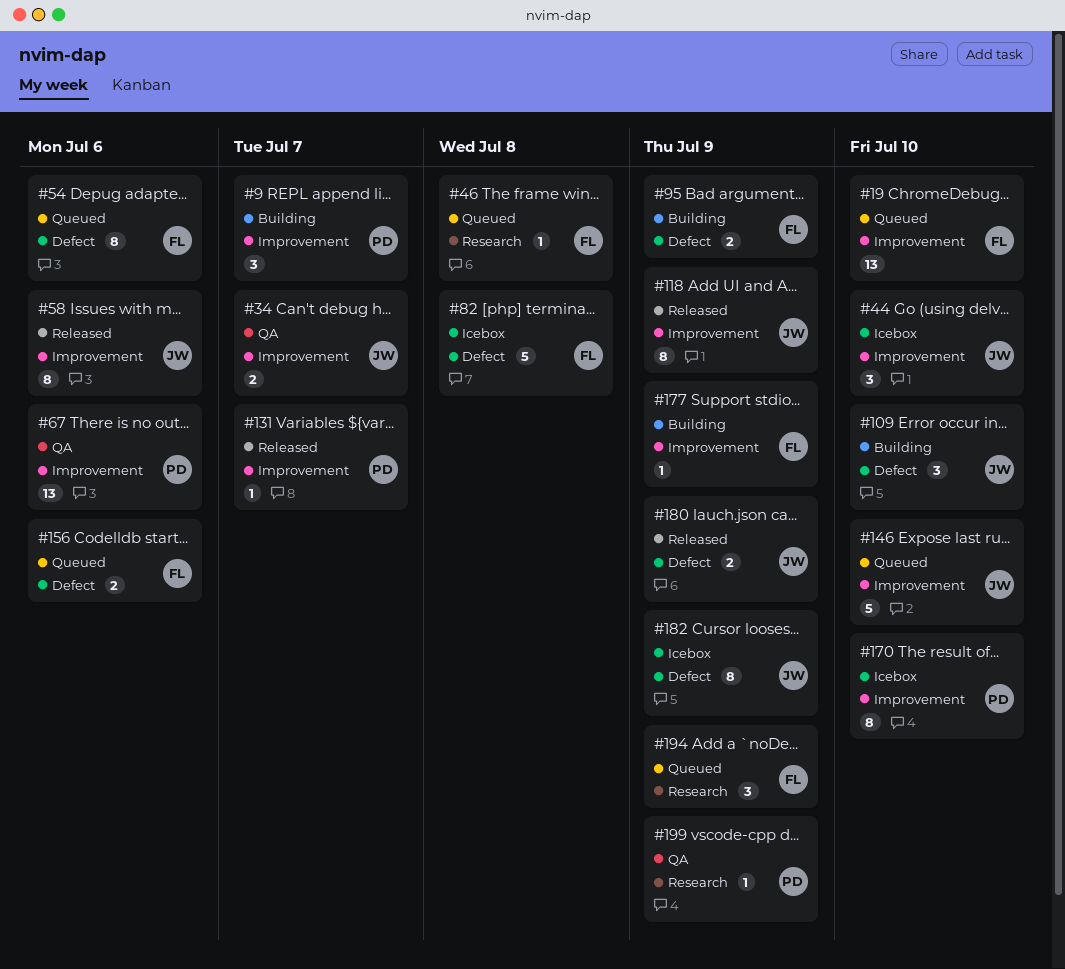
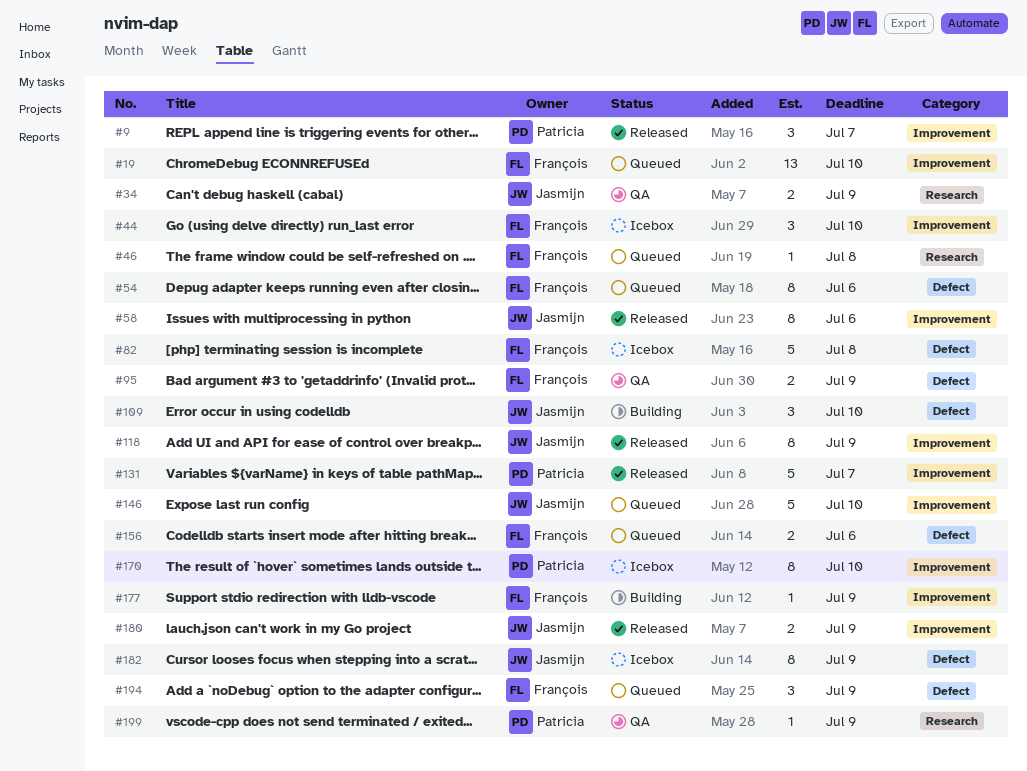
#9, status: Building -> Released
#34, label: Improvement -> Research
#34, due: Jul 7 -> Jul 9
#44, owner: Jasmijn -> François
#67: present -> none
#95, status: Building -> QA
#131, estimate: 1 -> 5
#180, label: Defect -> Improvement
#194, label: Research -> Defect

